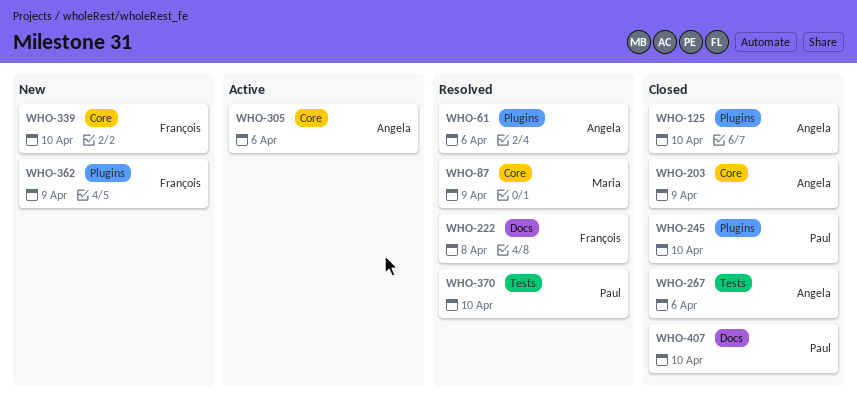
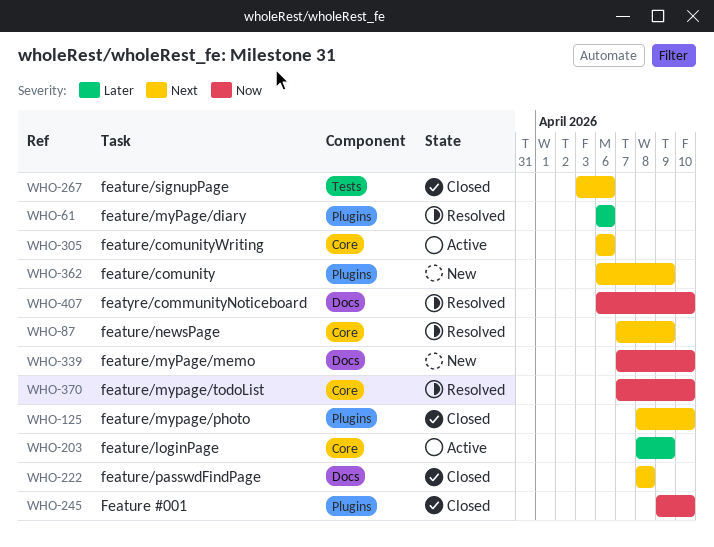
WHO-203, status: Closed -> Active
WHO-222, status: Resolved -> Closed
WHO-339, label: Core -> Docs
WHO-370, label: Tests -> Core
WHO-407, status: Closed -> Resolved

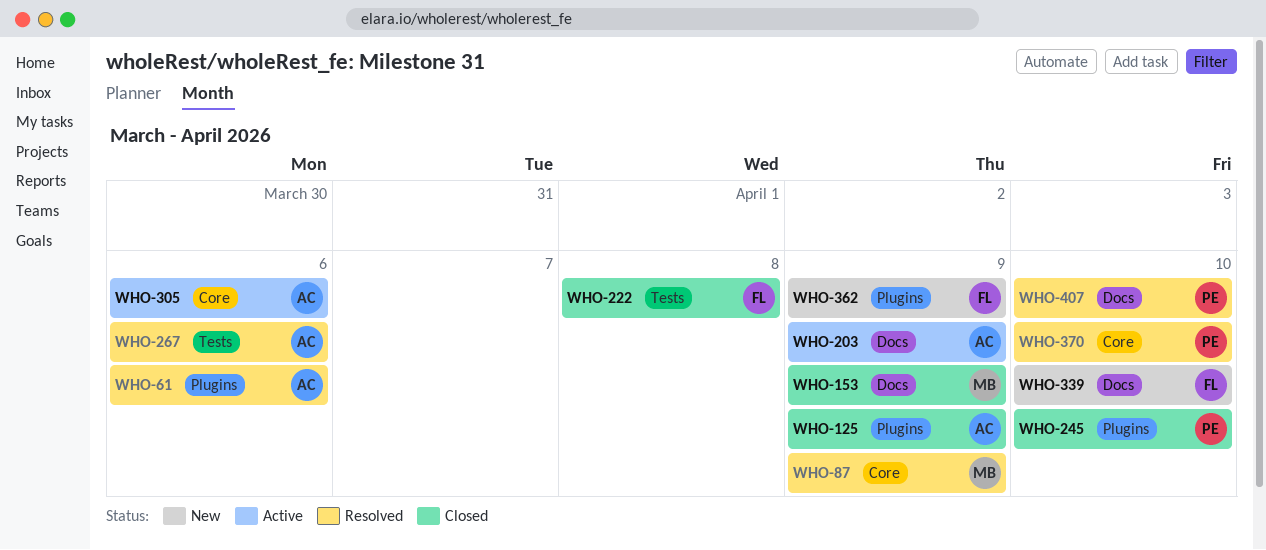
WHO-125, due: Apr 10 -> Apr 9
WHO-153: none -> present
WHO-203, label: Core -> Docs
WHO-222, label: Docs -> Tests
WHO-267, status: Closed -> Resolved

